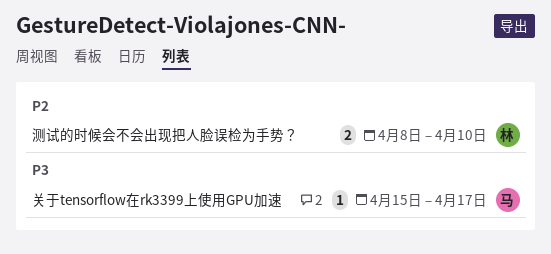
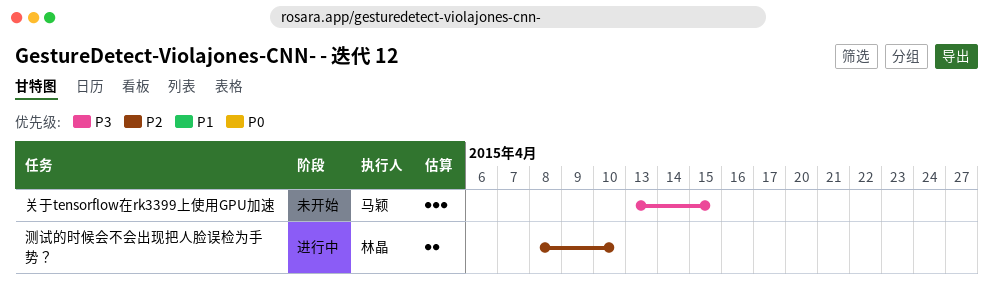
关于tensorflow在rk3399上使用GPU加速, estimate: 1 -> 3
关于tensorflow在rk3399上使用GPU加速, start: Apr 15 -> Apr 13
关于tensorflow在rk3399上使用GPU加速, due: Apr 17 -> Apr 15

